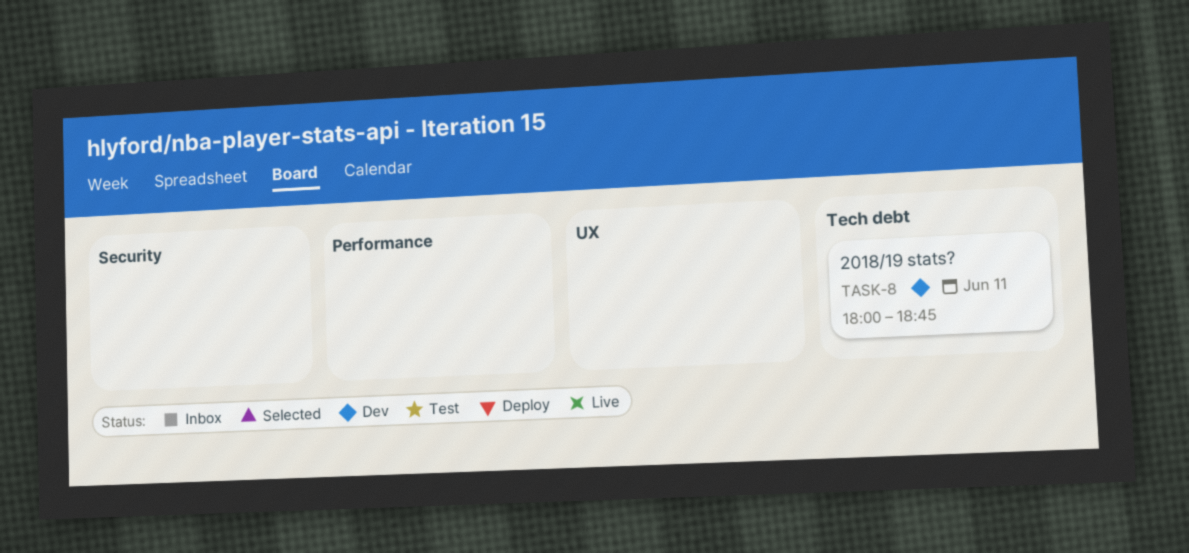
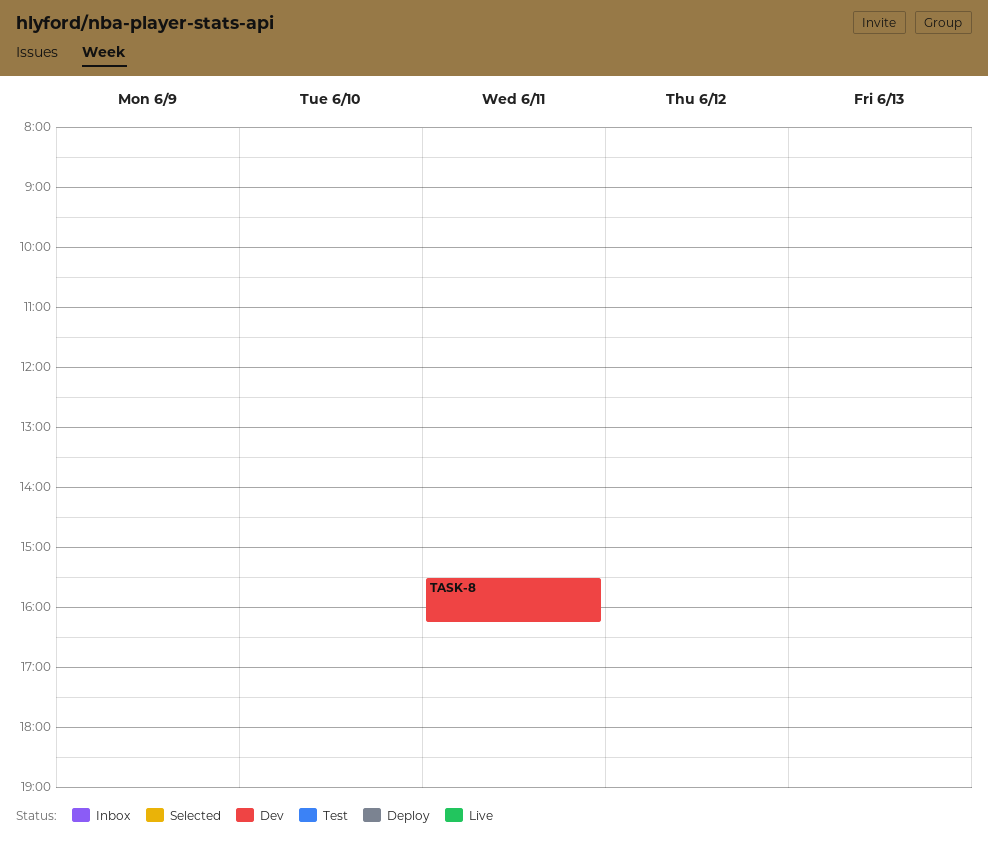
TASK-8, begins: 18:00 -> 15:30
TASK-8, ends: 18:45 -> 16:15

